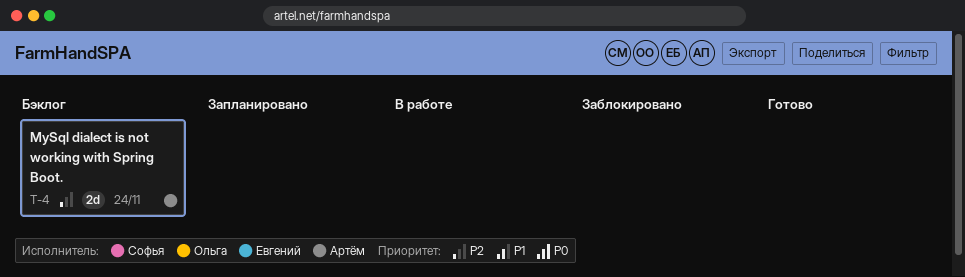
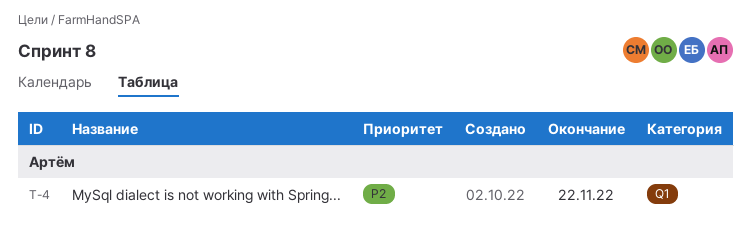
T-4, due: Nov 24 -> Nov 22

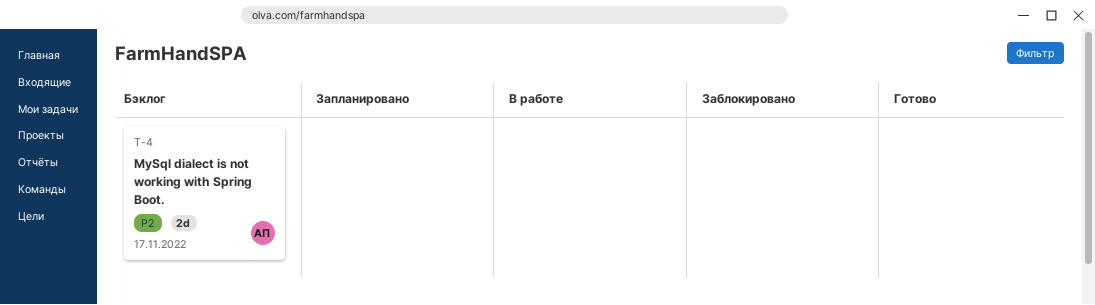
T-4, due: Nov 22 -> Nov 17

